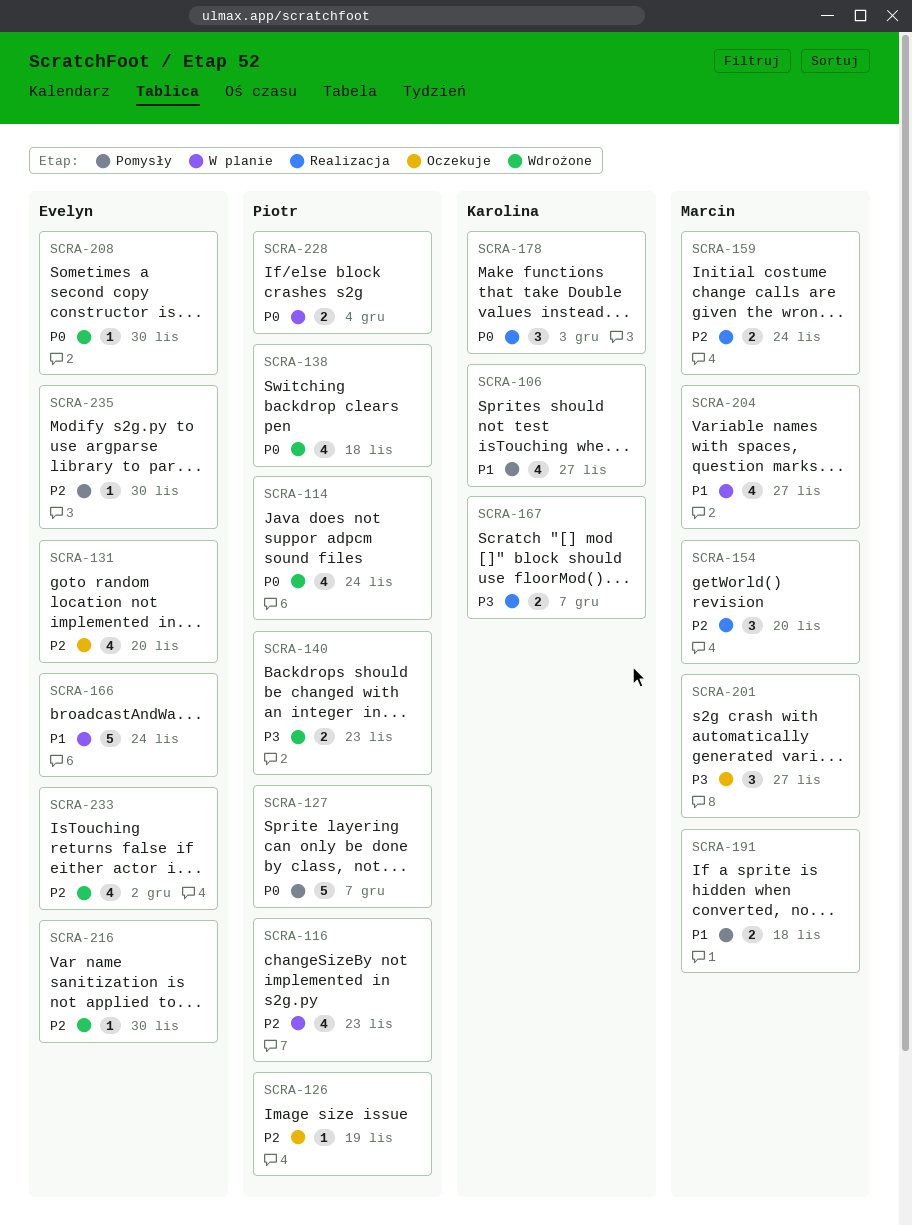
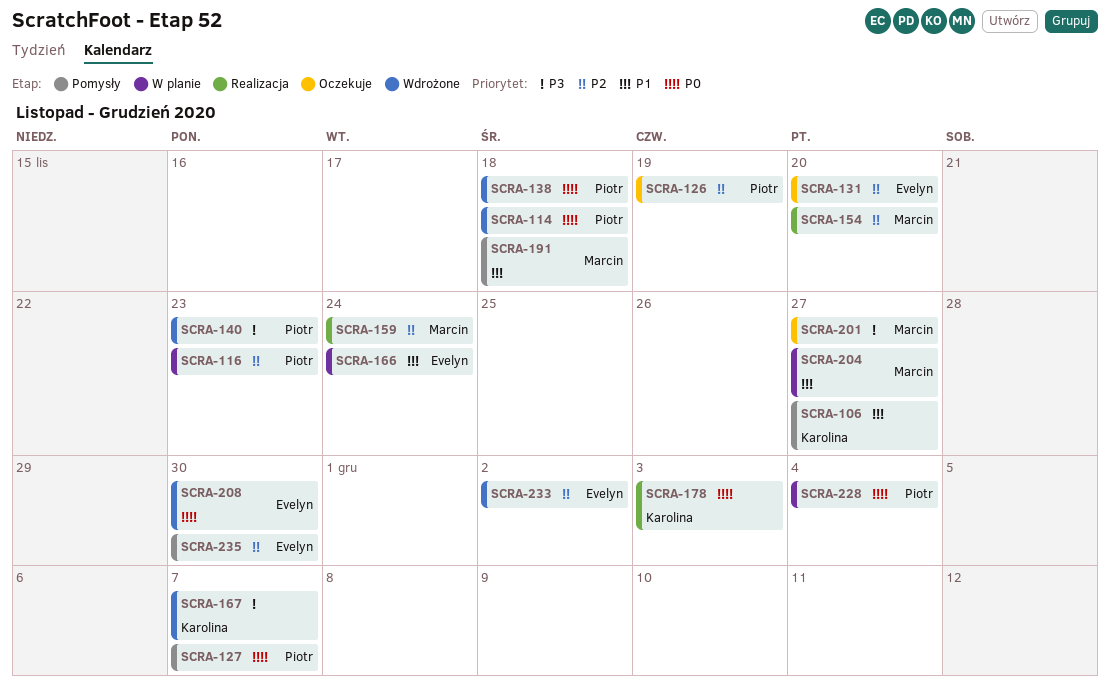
SCRA-114, due: Nov 24 -> Nov 18
SCRA-167, status: Realizacja -> Wdrożone
SCRA-216: present -> none

